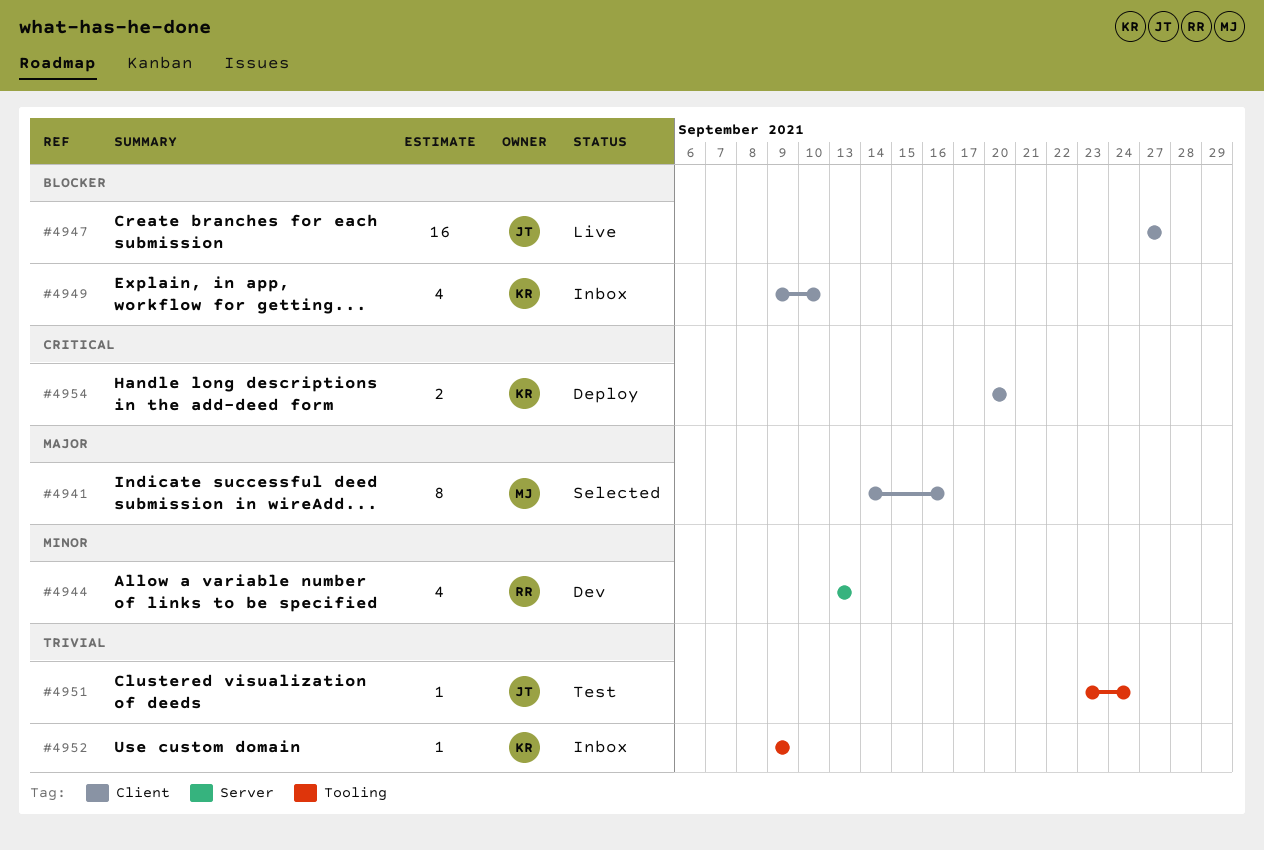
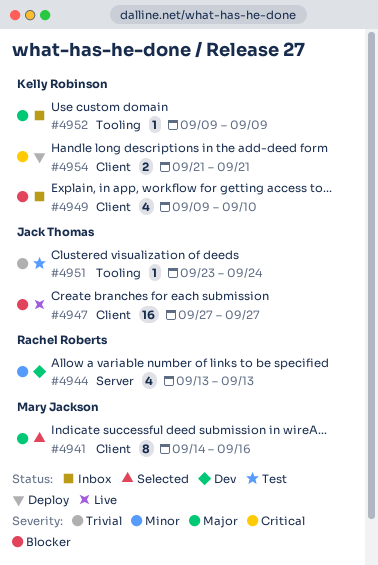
#4952, priority: Trivial -> Major
#4954, start: Sep 20 -> Sep 21
#4954, due: Sep 20 -> Sep 21

